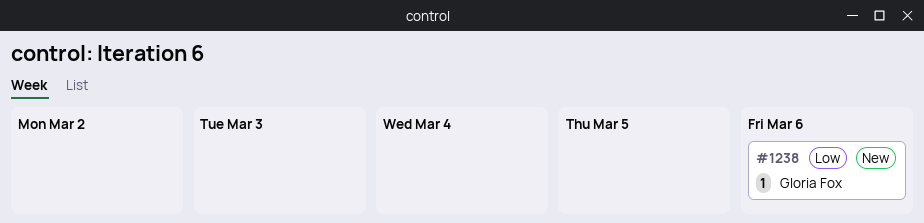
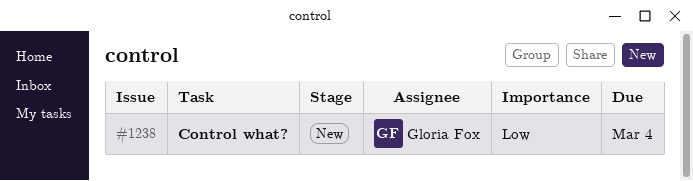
#1238, due: Mar 6 -> Mar 4

